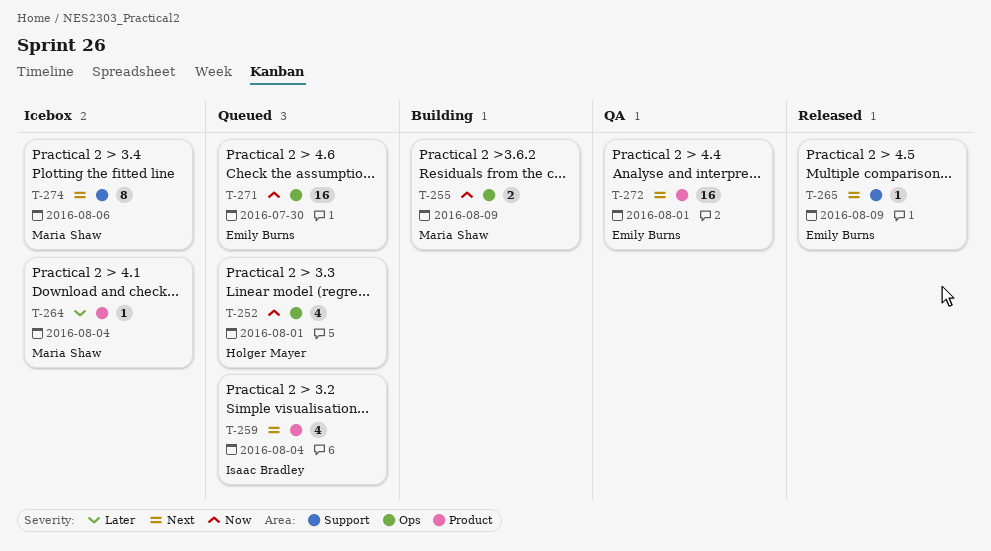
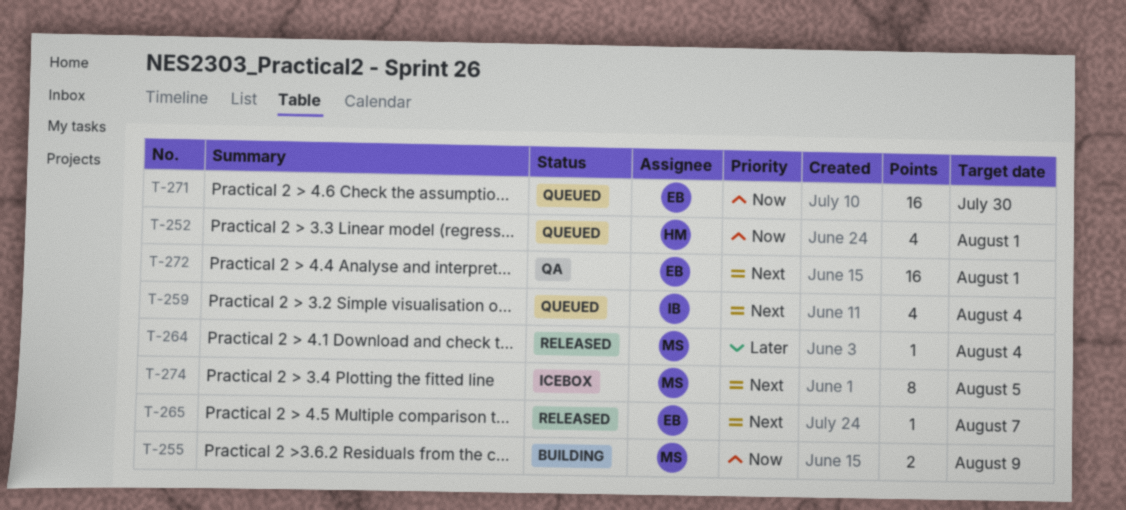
T-264, status: Icebox -> Released
T-265, due: Aug 9 -> Aug 7
T-274, due: Aug 6 -> Aug 5

